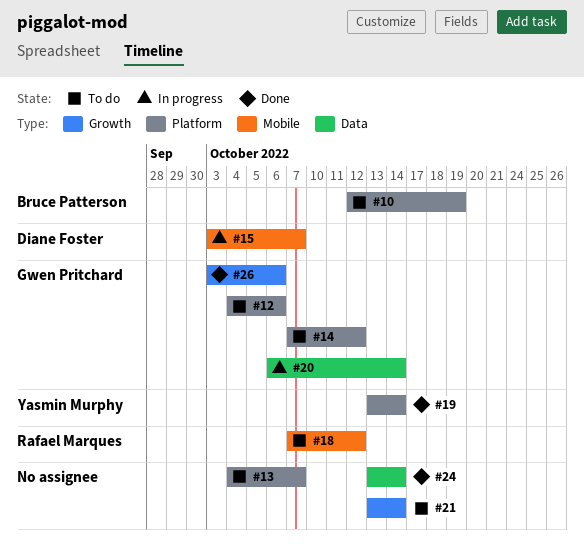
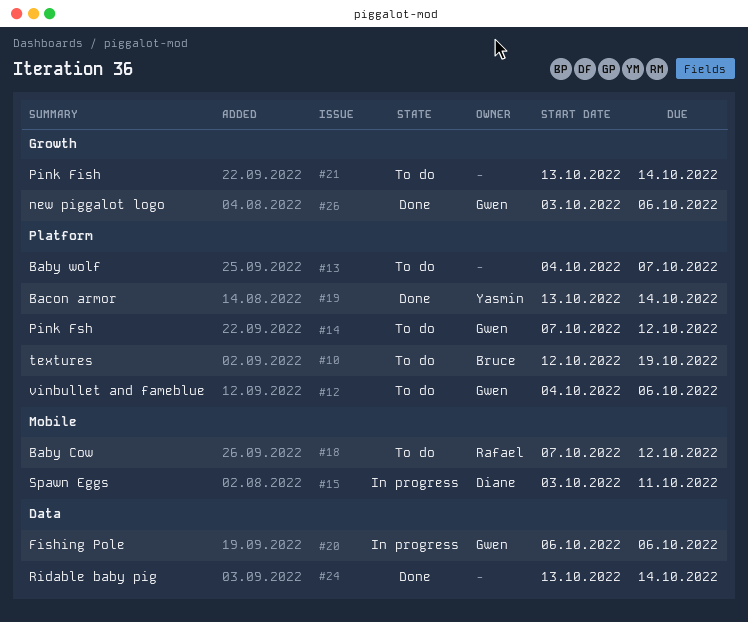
#15, due: Oct 7 -> Oct 11
#20, due: Oct 14 -> Oct 6

